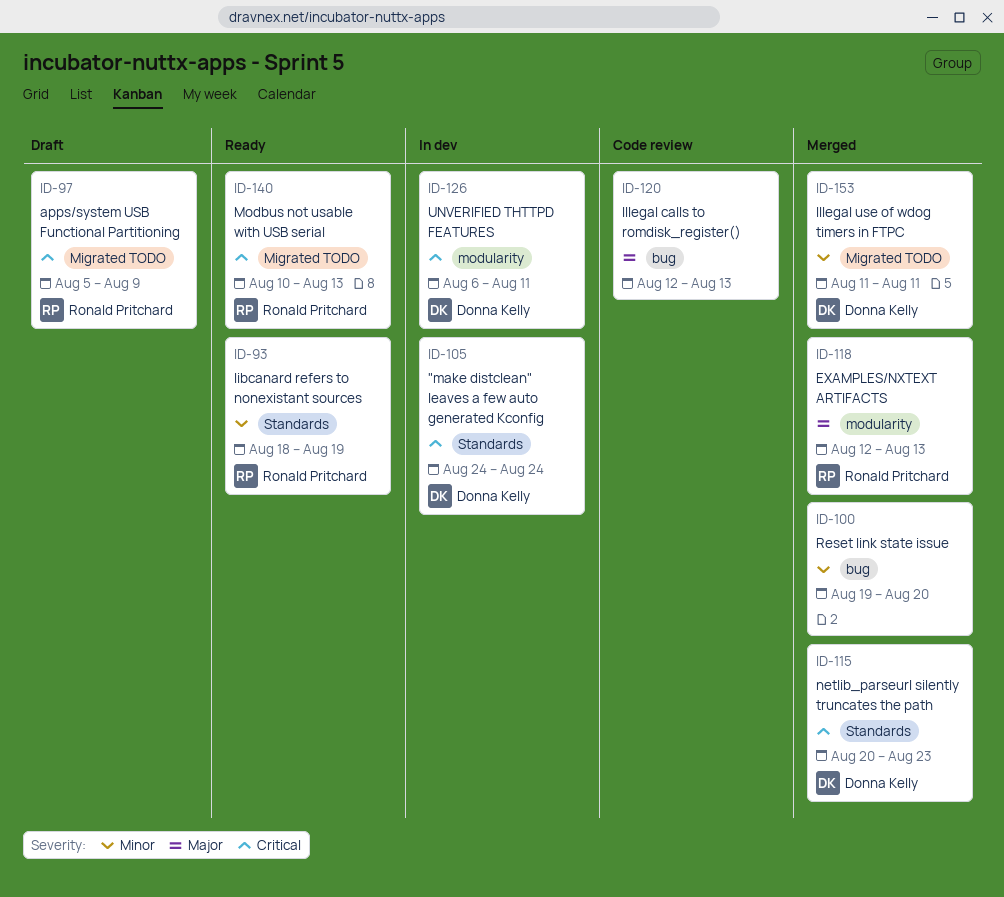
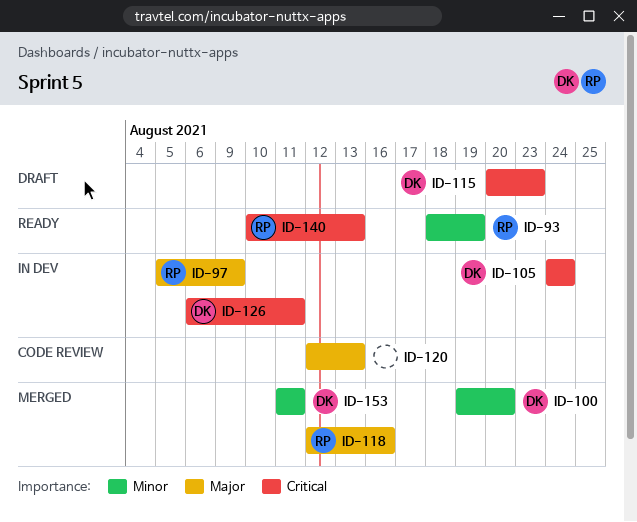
ID-97, status: Draft -> In dev
ID-97, priority: Critical -> Major
ID-100, owner: none -> Donna Kelly
ID-115, status: Merged -> Draft
ID-118, due: Aug 13 -> Aug 16

